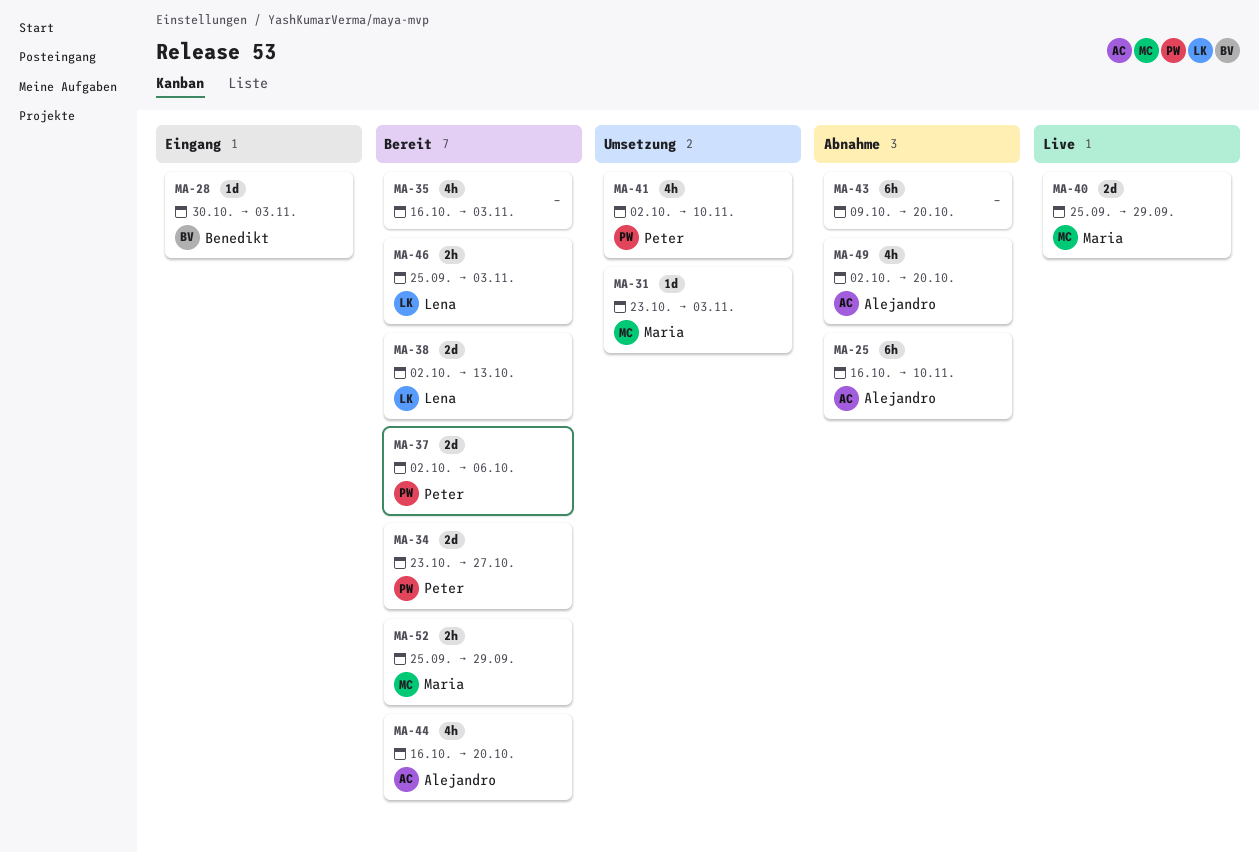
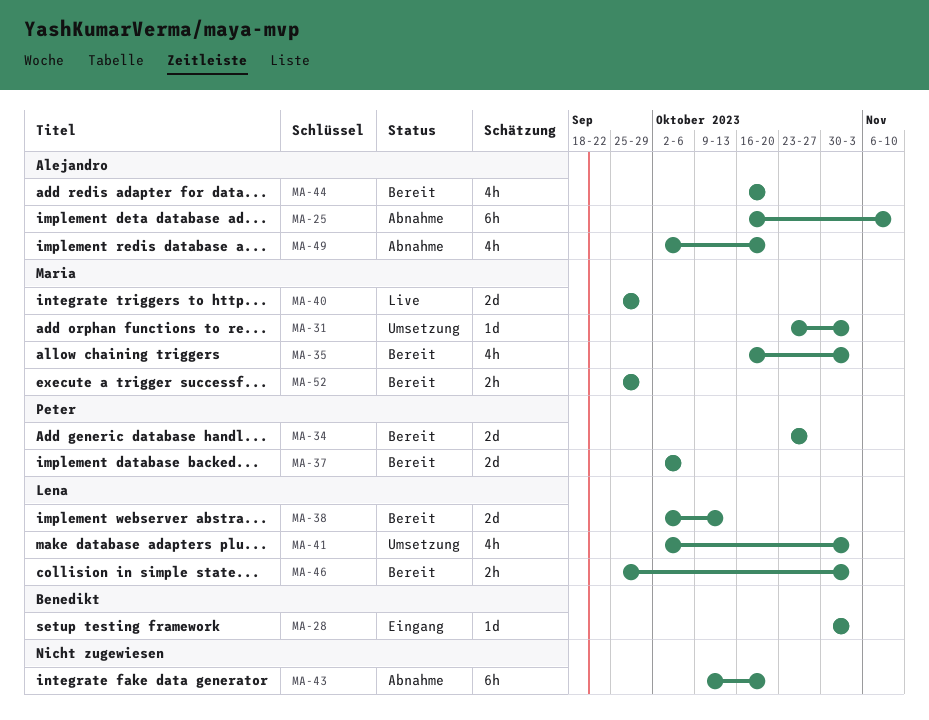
MA-35, owner: none -> Maria
MA-41, owner: Peter -> Lena
MA-41, due: Nov 10 -> Nov 3

